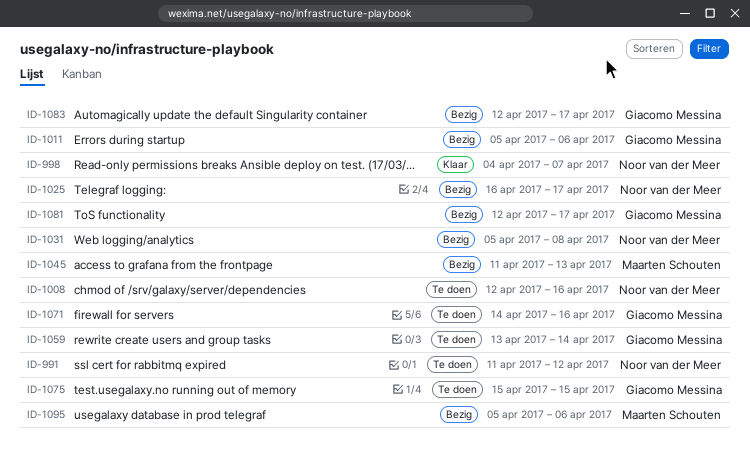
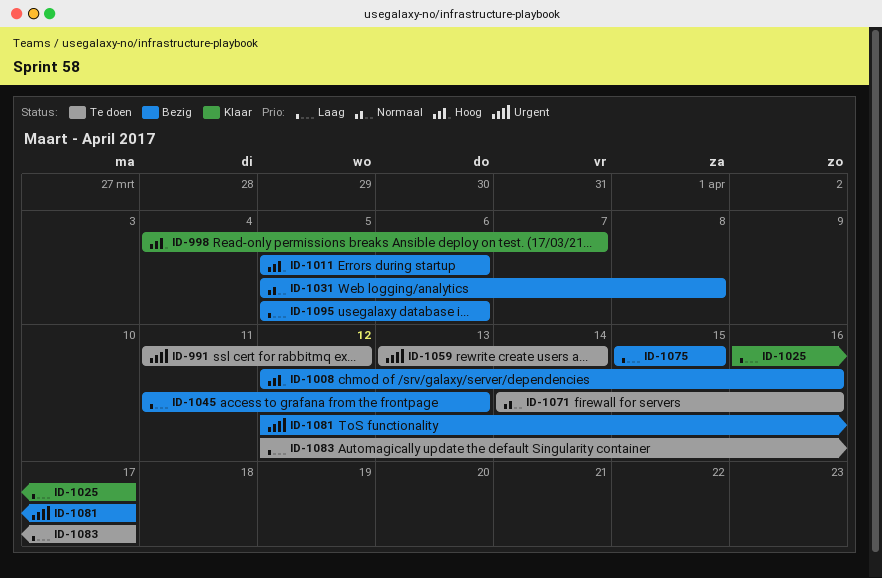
ID-1008, status: Te doen -> Bezig
ID-1025, status: Bezig -> Klaar
ID-1075, status: Te doen -> Bezig
ID-1083, status: Bezig -> Te doen

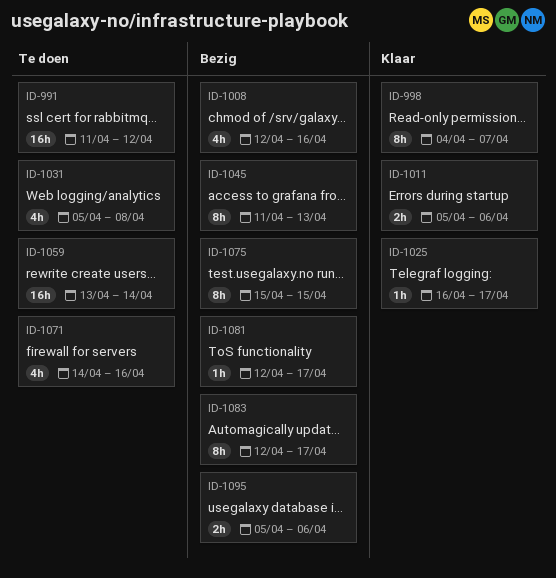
ID-1011, status: Bezig -> Klaar
ID-1031, status: Bezig -> Te doen
ID-1083, status: Te doen -> Bezig

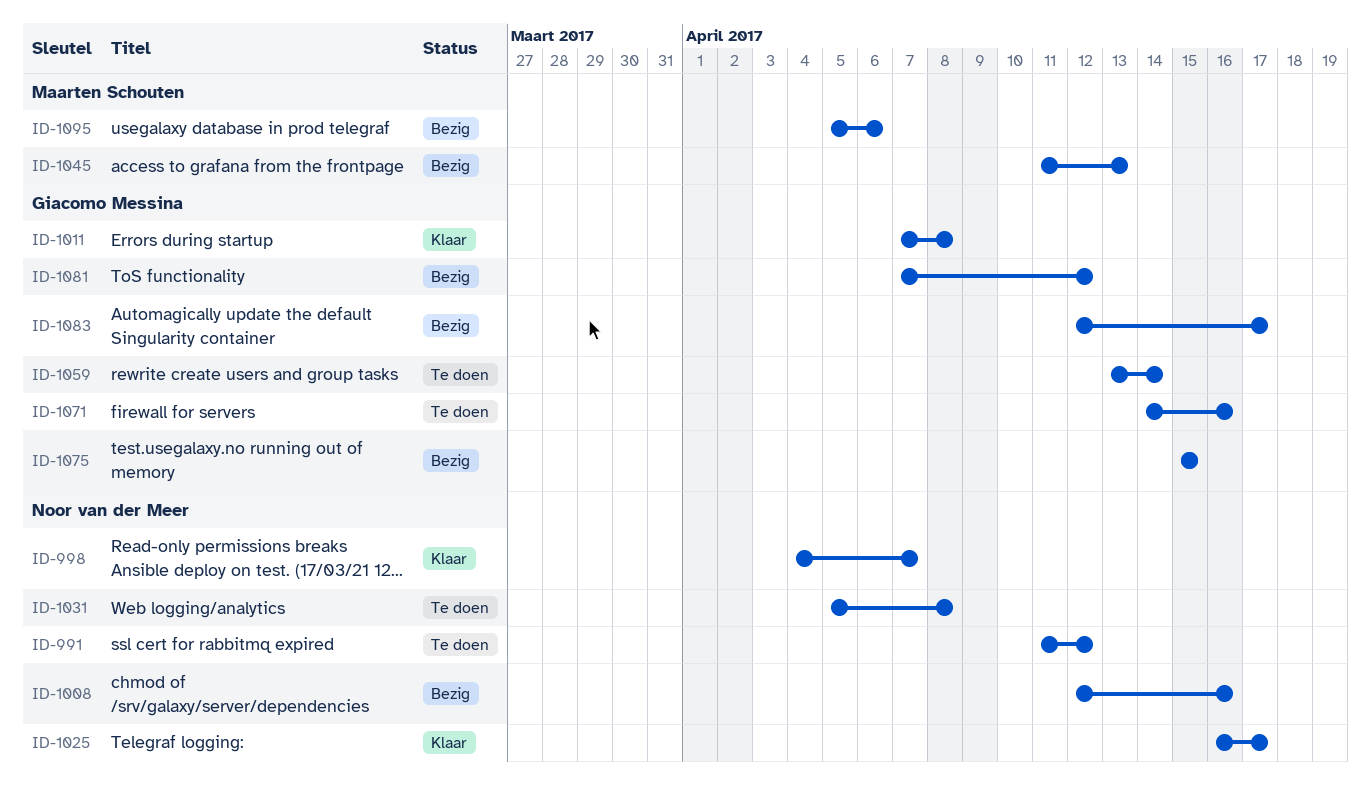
ID-1011, start: Apr 5 -> Apr 7
ID-1011, due: Apr 6 -> Apr 8
ID-1081, start: Apr 12 -> Apr 7
ID-1081, due: Apr 17 -> Apr 12

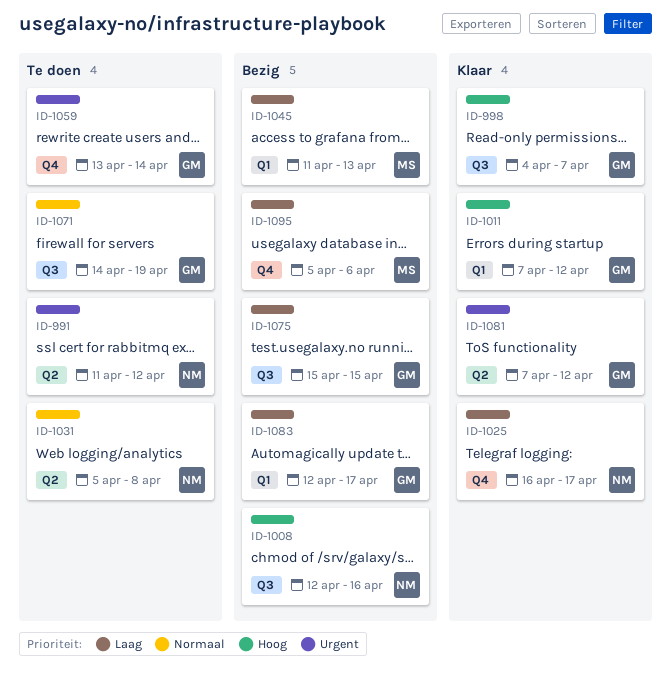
ID-998, owner: Noor van der Meer -> Giacomo Messina
ID-1011, due: Apr 8 -> Apr 12
ID-1071, due: Apr 16 -> Apr 19
ID-1081, status: Bezig -> Klaar

